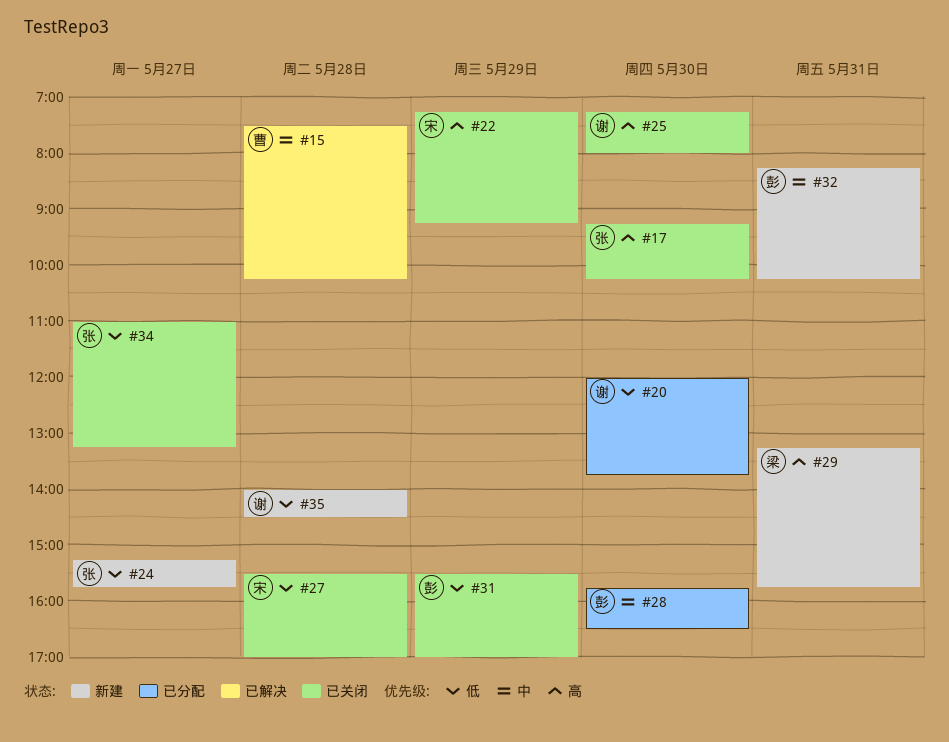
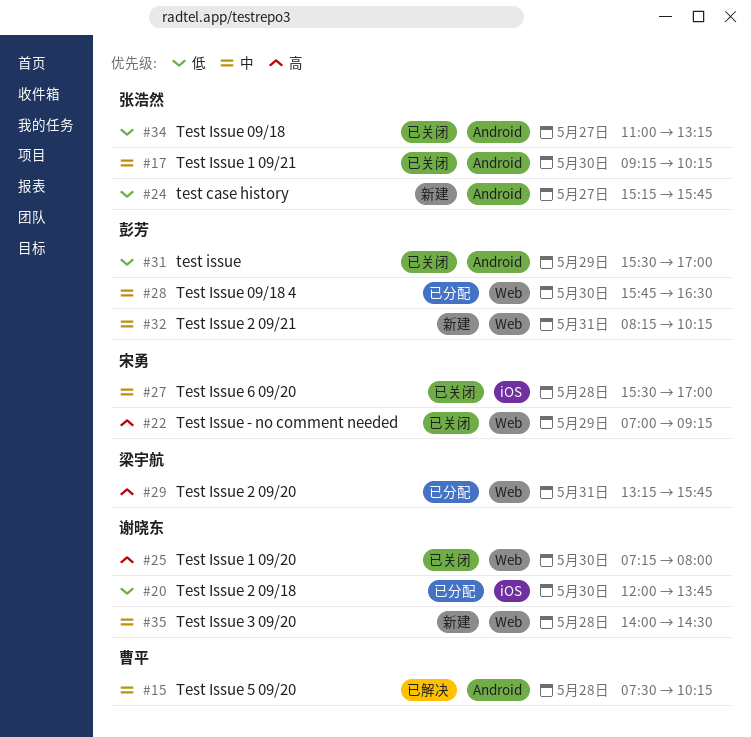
#17, priority: 高 -> 中
#22, begins: 07:15 -> 07:00
#27, priority: 低 -> 中
#29, status: 新建 -> 已分配
#35, priority: 低 -> 中

